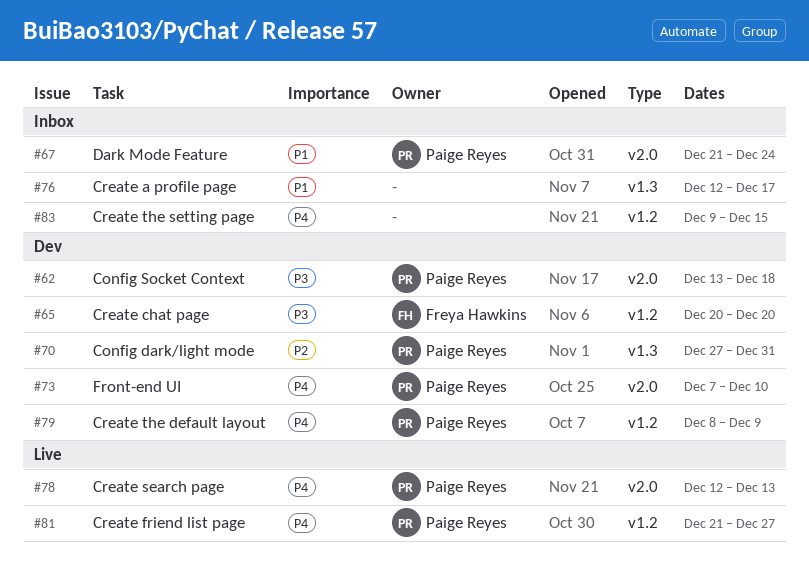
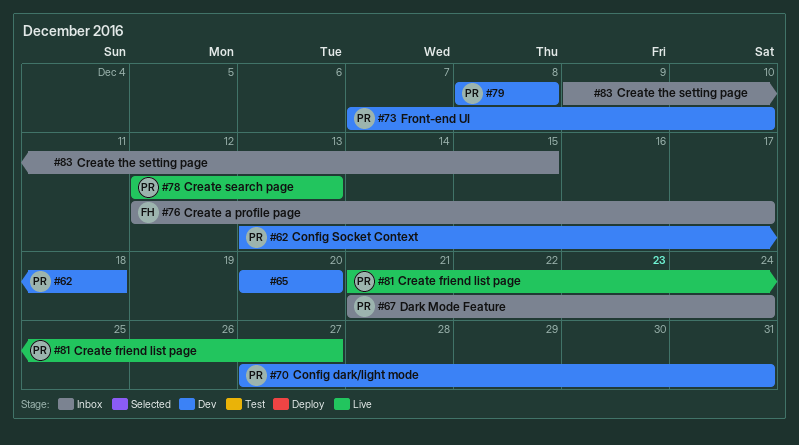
#65, owner: Freya Hawkins -> none
#76, owner: none -> Freya Hawkins
#79, due: Dec 9 -> Dec 8

